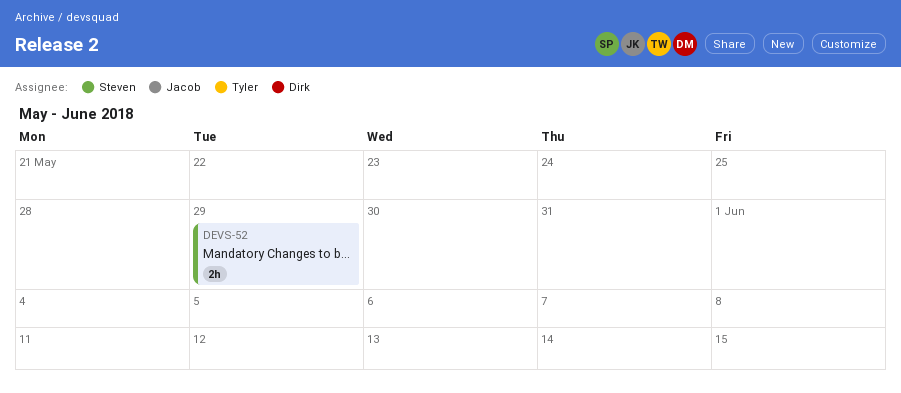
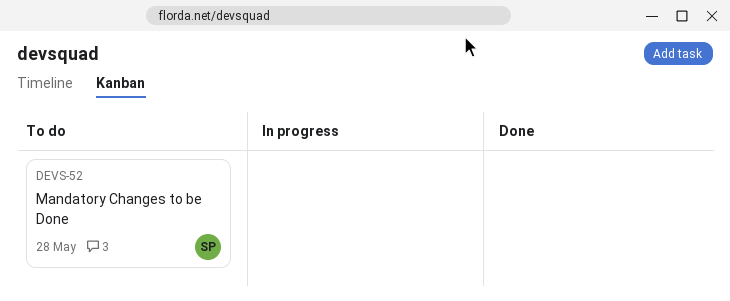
DEVS-52, due: May 29 -> May 28

